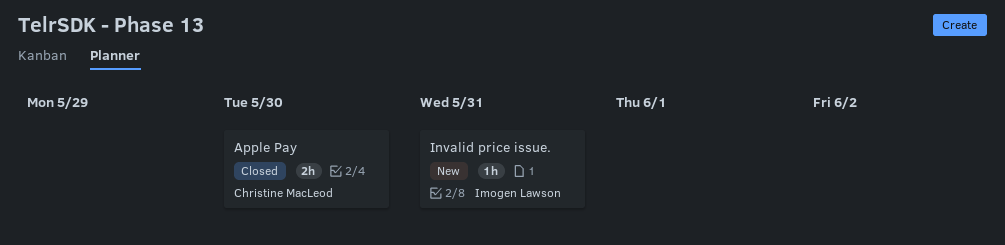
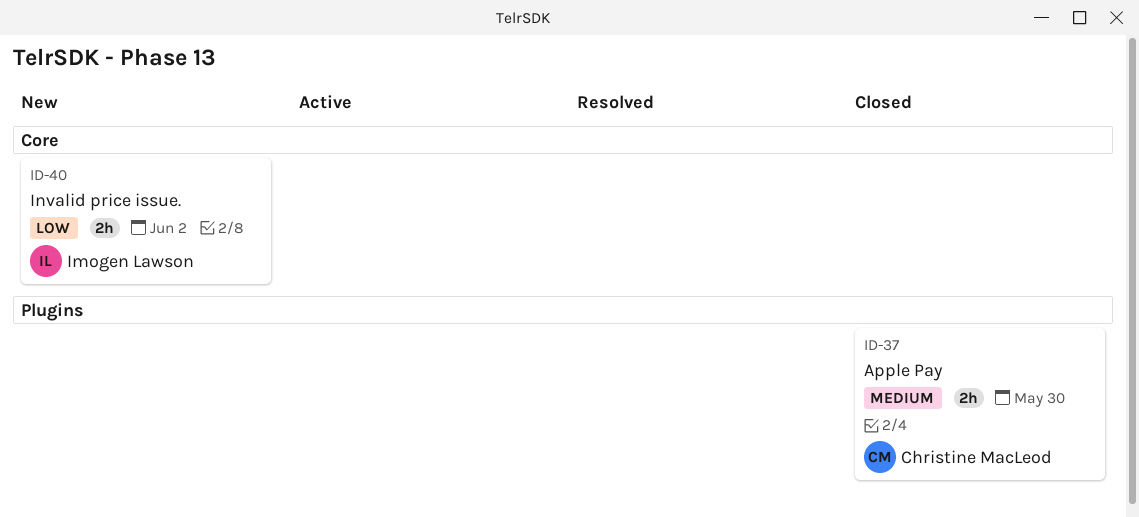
Invalid price issue., estimate: 1h -> 2h
Invalid price issue., due: May 31 -> Jun 2

